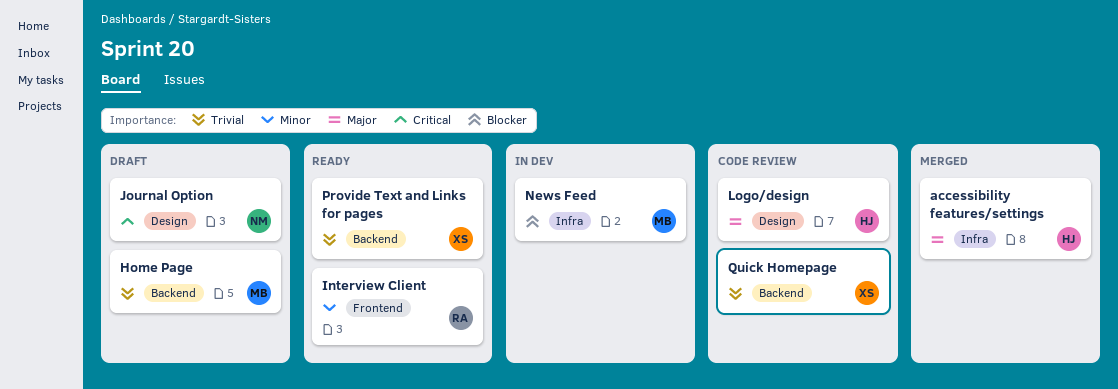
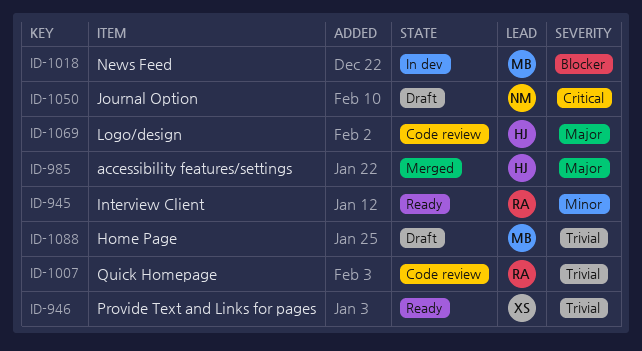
Quick Homepage, owner: XS -> RA

